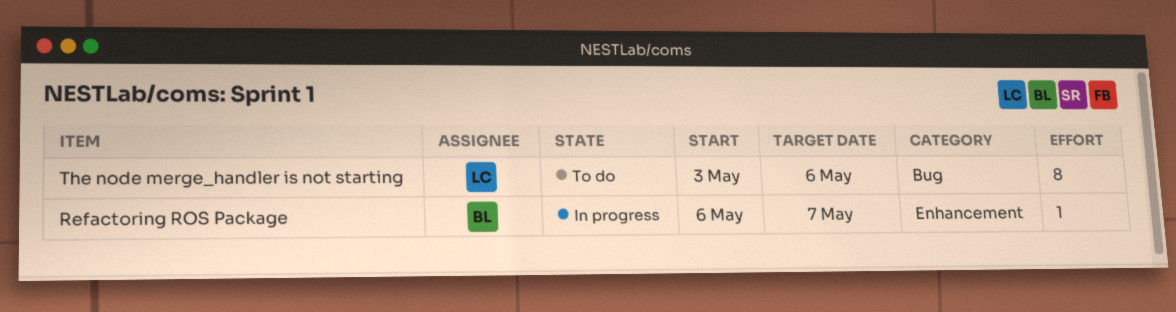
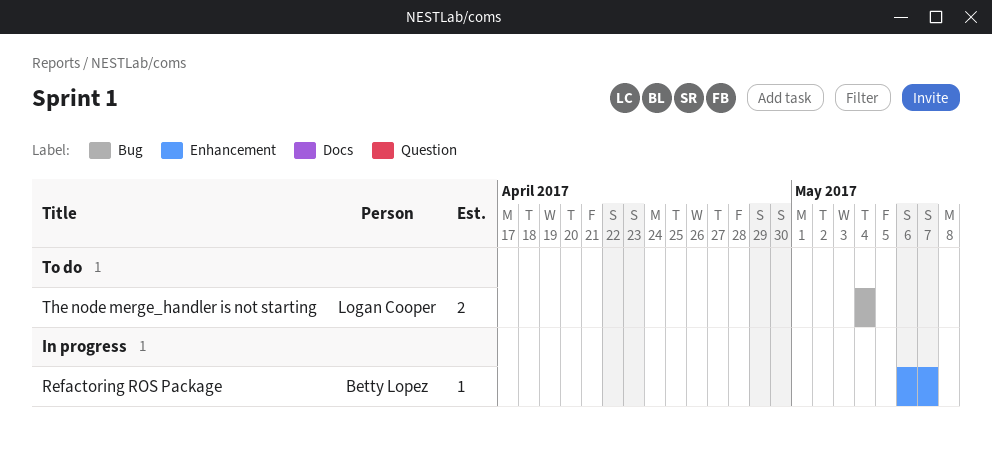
The node merge_handler is not starting, estimate: 8 -> 2
The node merge_handler is not starting, start: May 3 -> May 4
The node merge_handler is not starting, due: May 6 -> May 4

